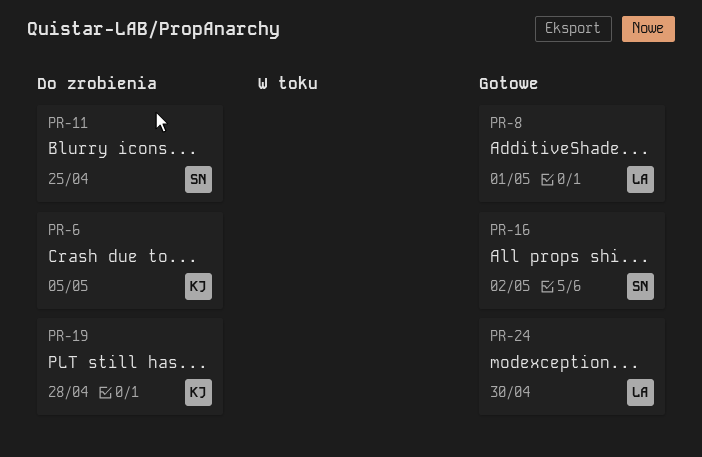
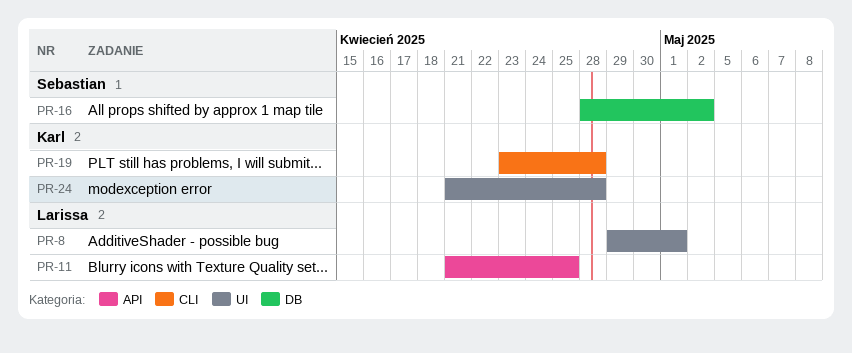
PR-6: present -> none
PR-11, owner: Sebastian -> Larissa
PR-24, owner: Larissa -> Karl
PR-24, due: Apr 30 -> Apr 28

